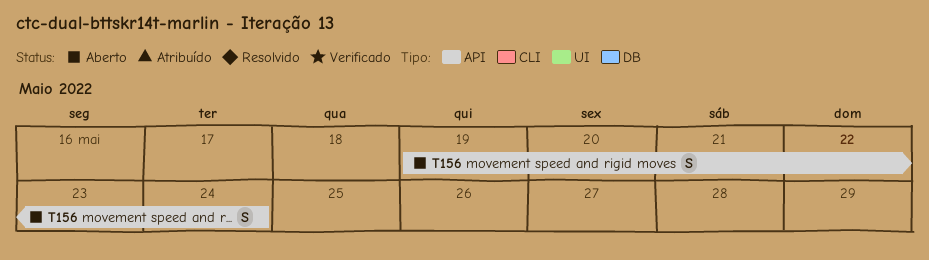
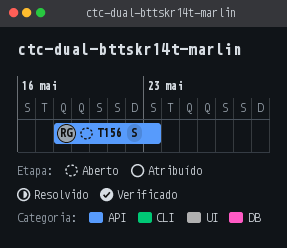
T156, start: May 19 -> May 18
T156, due: May 24 -> May 23

